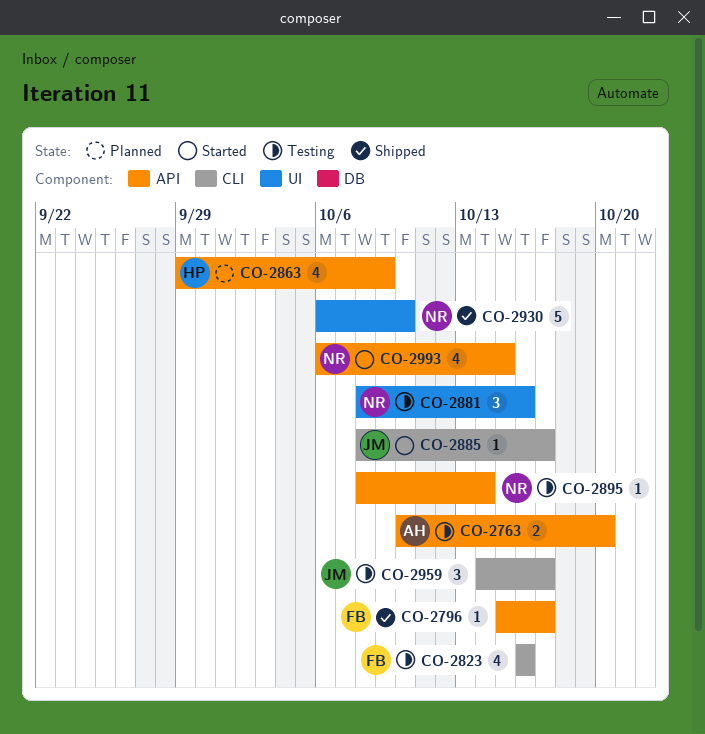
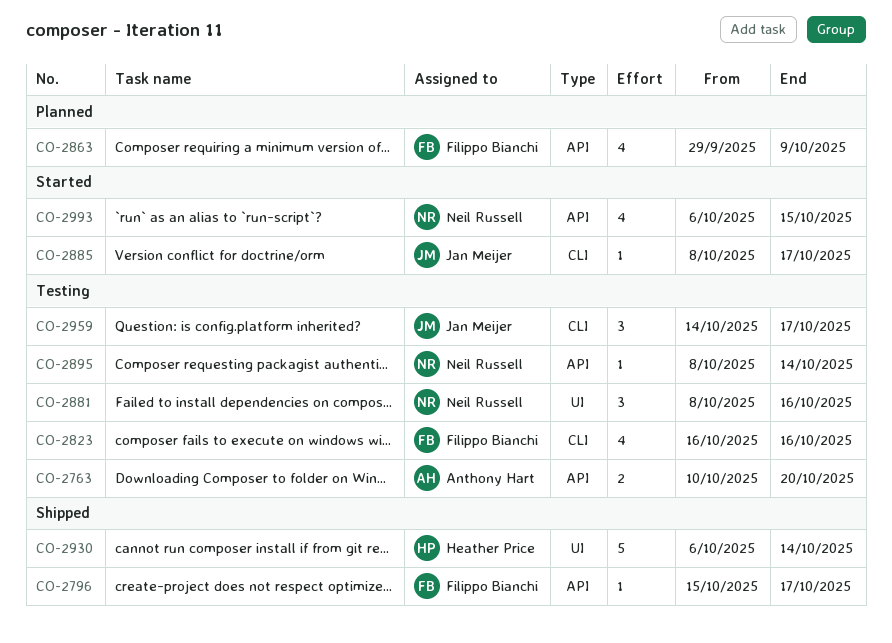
CO-2863, owner: Heather Price -> Filippo Bianchi
CO-2930, owner: Neil Russell -> Heather Price
CO-2930, due: Oct 10 -> Oct 14

